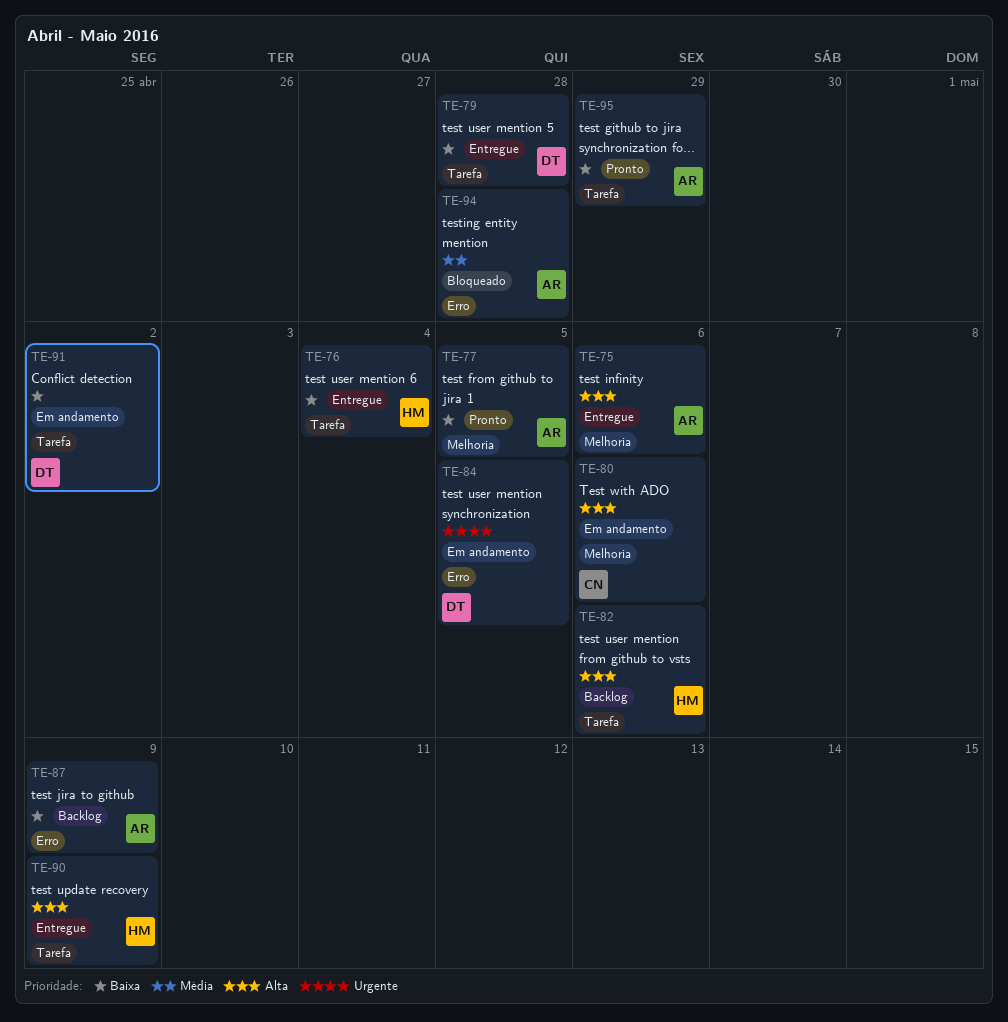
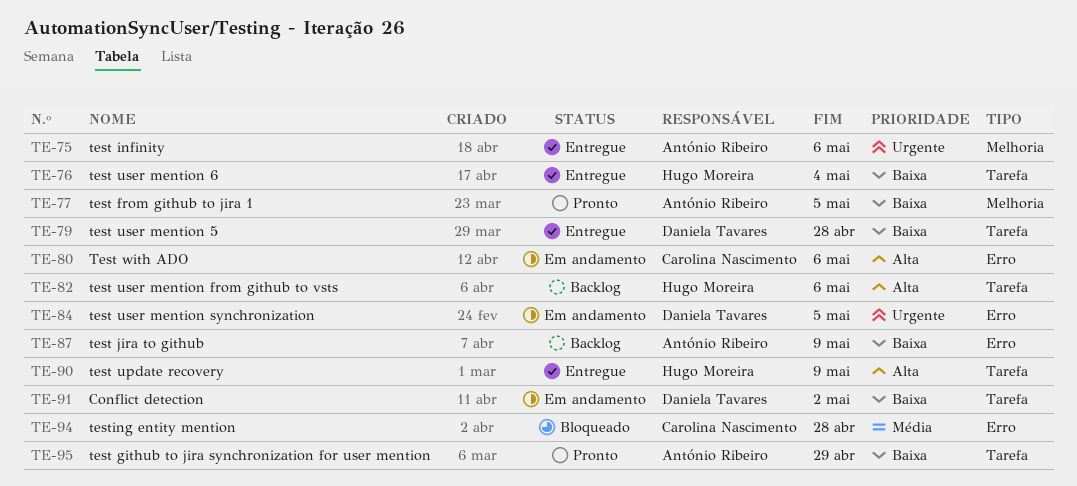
TE-75, priority: Alta -> Urgente
TE-80, label: Melhoria -> Erro
TE-94, owner: António Ribeiro -> Carolina Nascimento

